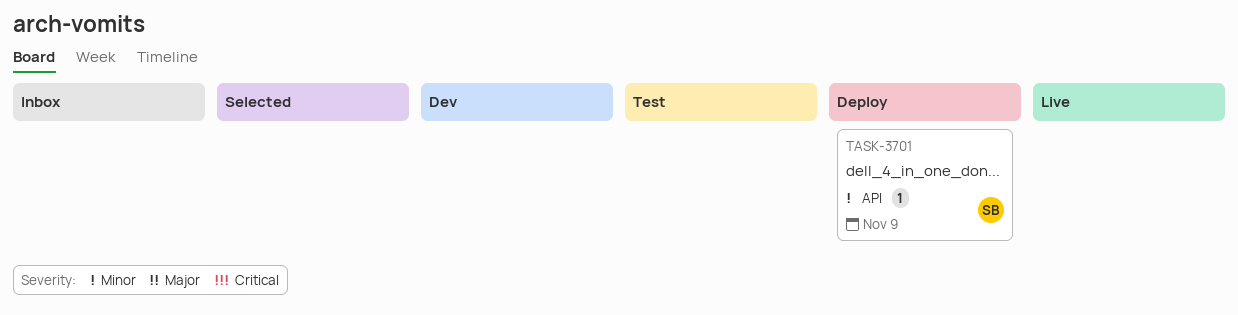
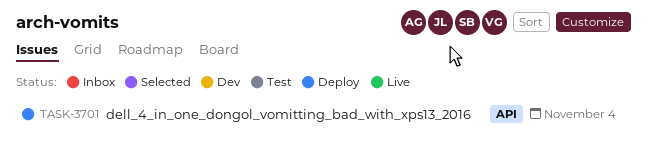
TASK-3701, due: Nov 9 -> Nov 4

